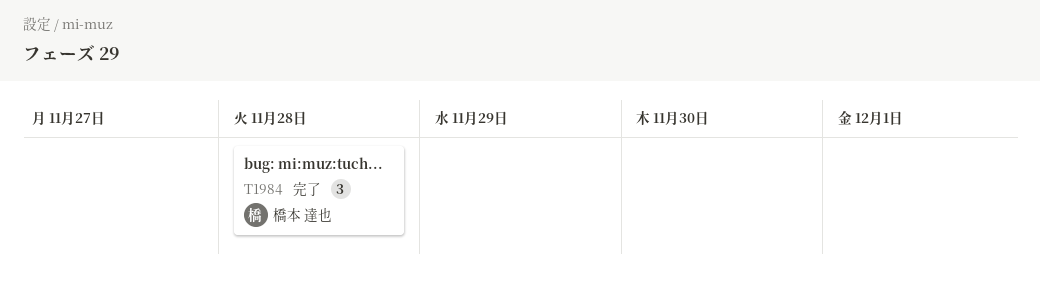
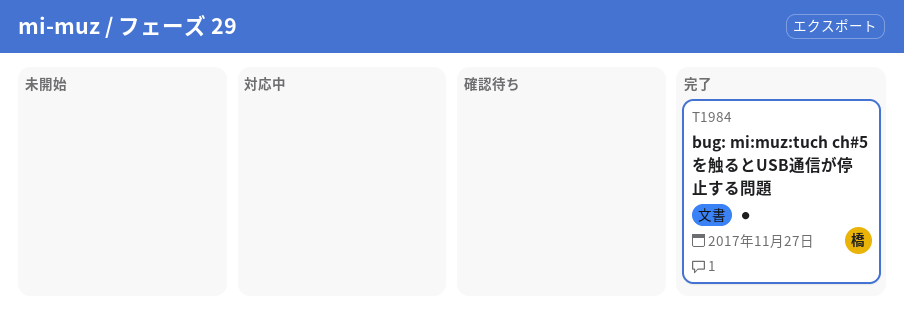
T1984, estimate: 3 -> 1
T1984, due: Nov 28 -> Nov 27

